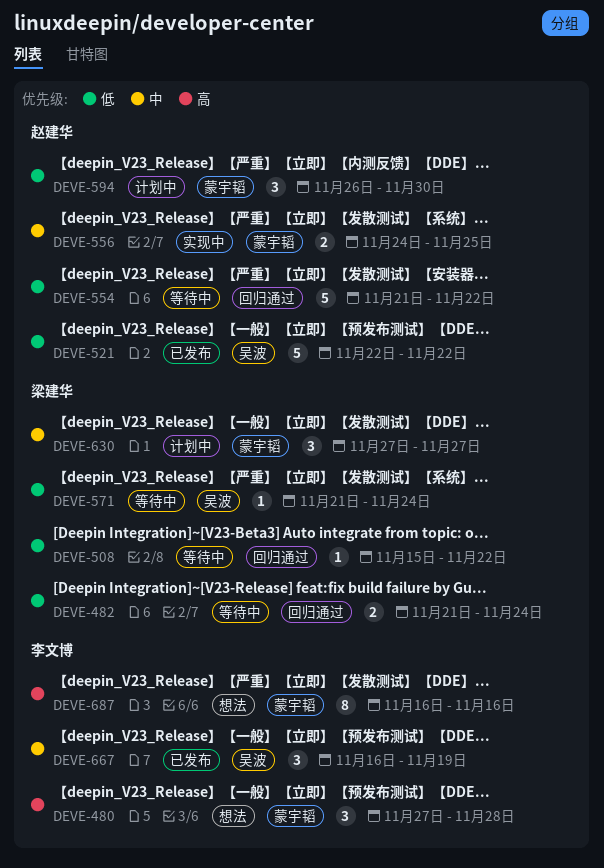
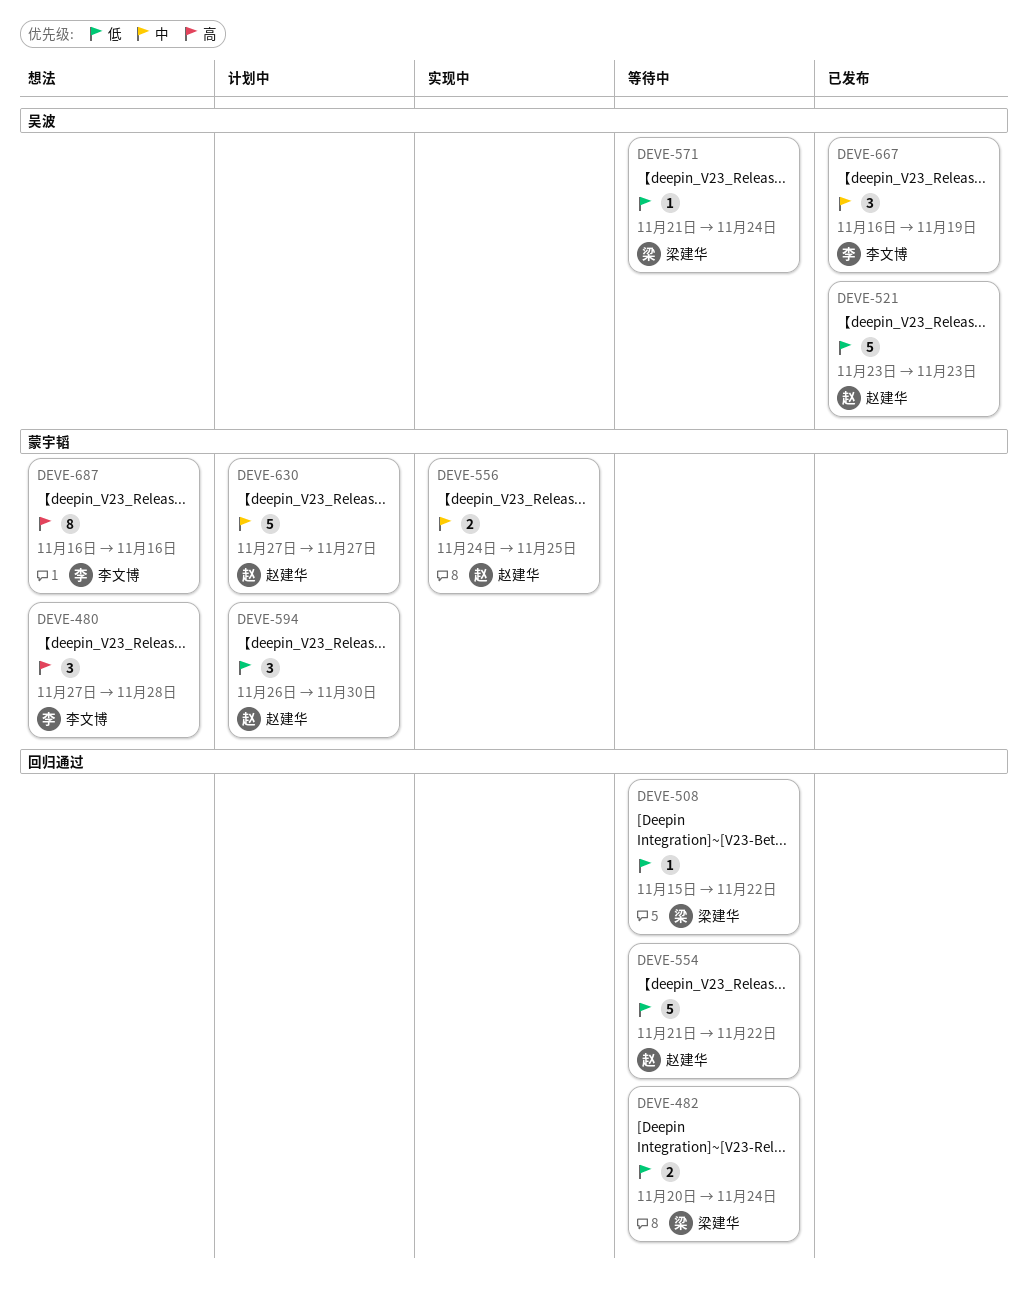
DEVE-482, start: Nov 21 -> Nov 20
DEVE-521, start: Nov 22 -> Nov 23
DEVE-521, due: Nov 22 -> Nov 23
DEVE-630, owner: 梁建华 -> 赵建华
DEVE-630, estimate: 3 -> 5

